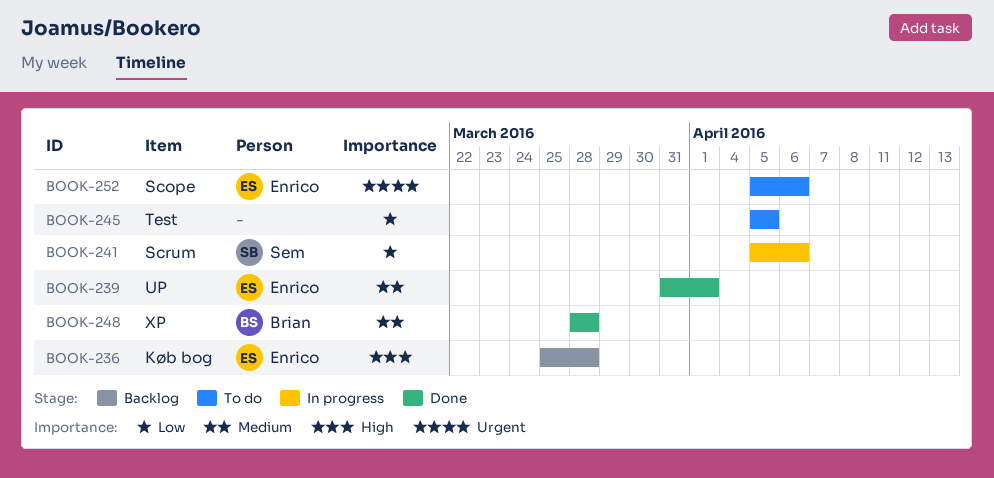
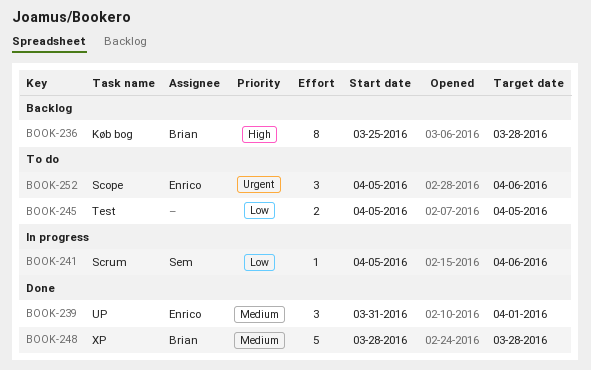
BOOK-236, owner: Enrico -> Brian

